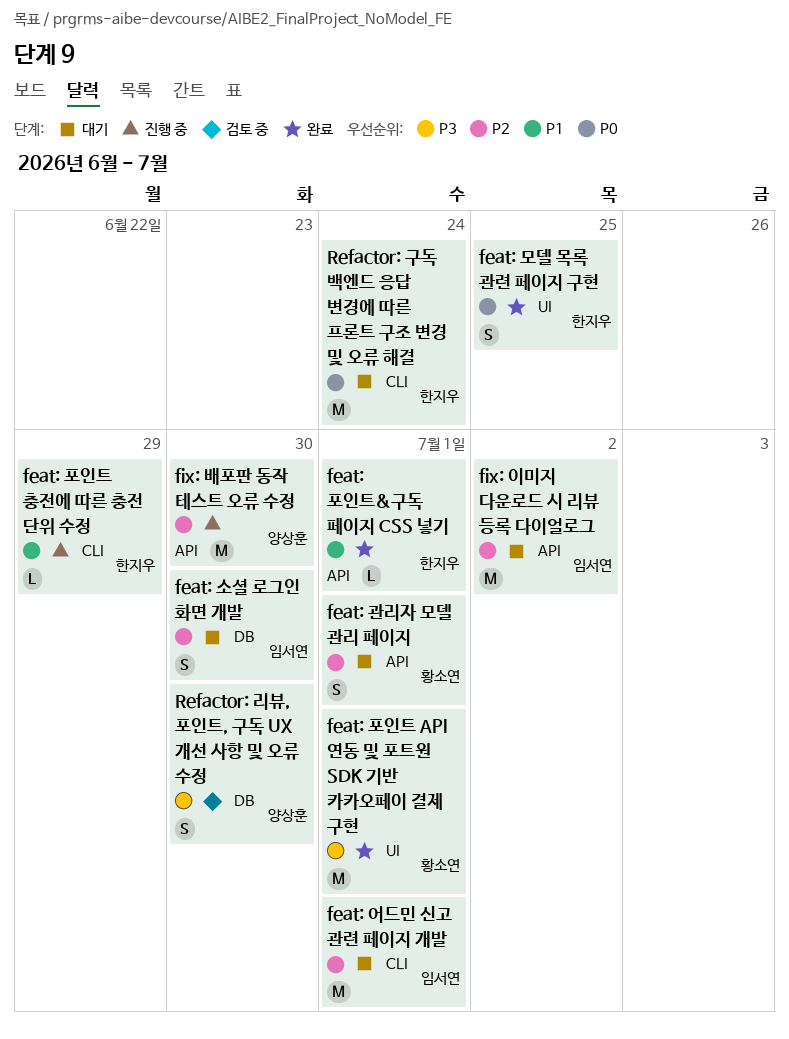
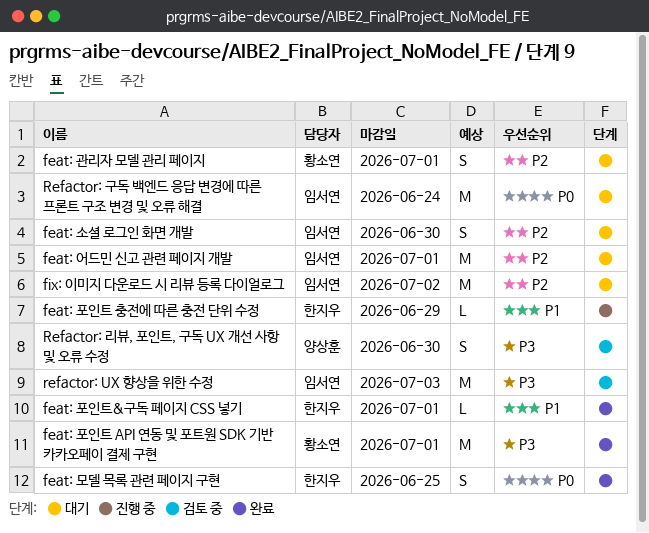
fix: 배포판 동작 테스트 오류 수정: present -> none
refactor: UX 향상을 위한 수정: none -> present
Refactor: 구독 백엔드 응답 변경에 따른 프론트 구조 변경 및 오류 해결, owner: 한지우 -> 임서연

